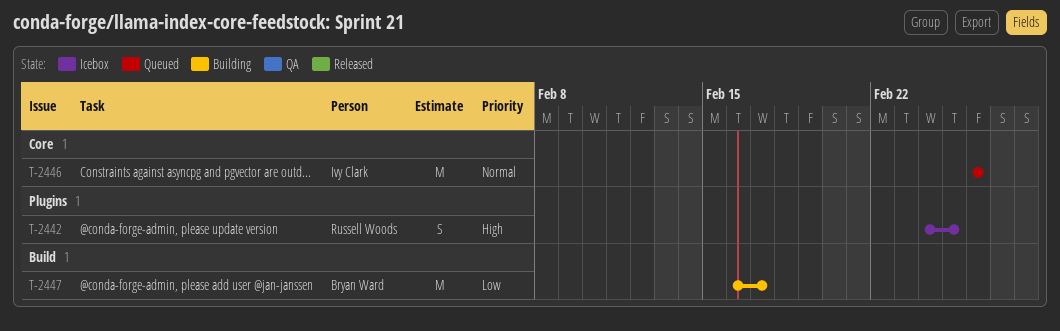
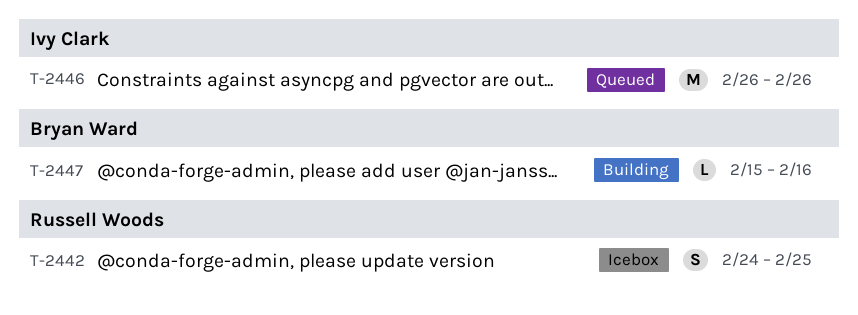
T-2447, estimate: M -> L
T-2447, start: Feb 16 -> Feb 15
T-2447, due: Feb 17 -> Feb 16

